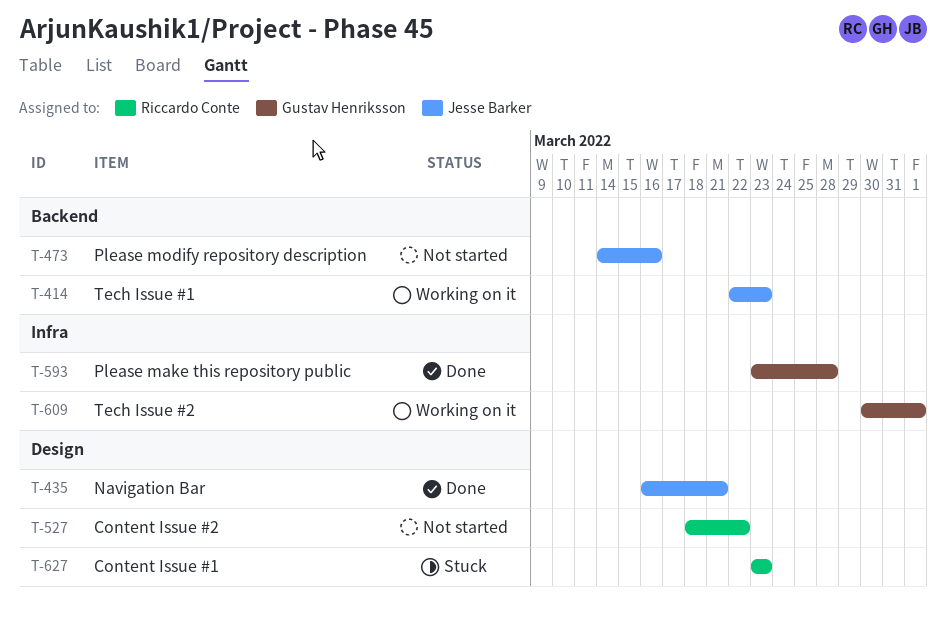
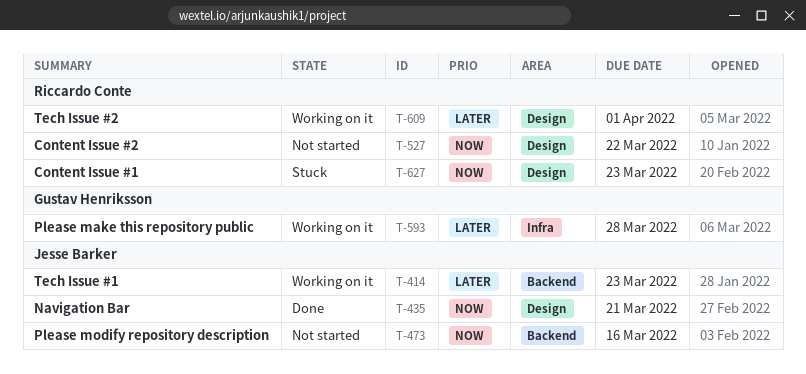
T-593, status: Done -> Working on it
T-609, owner: Gustav Henriksson -> Riccardo Conte
T-609, label: Infra -> Design

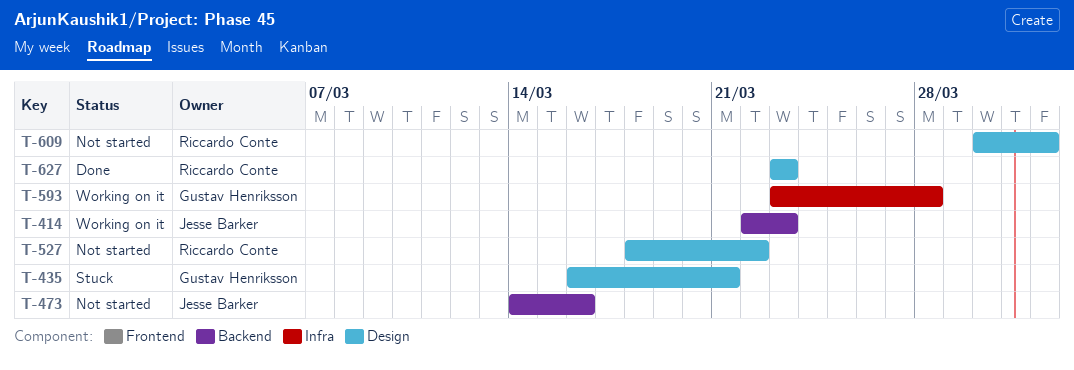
T-435, status: Done -> Stuck
T-435, owner: Jesse Barker -> Gustav Henriksson
T-609, status: Working on it -> Not started
T-627, status: Stuck -> Done

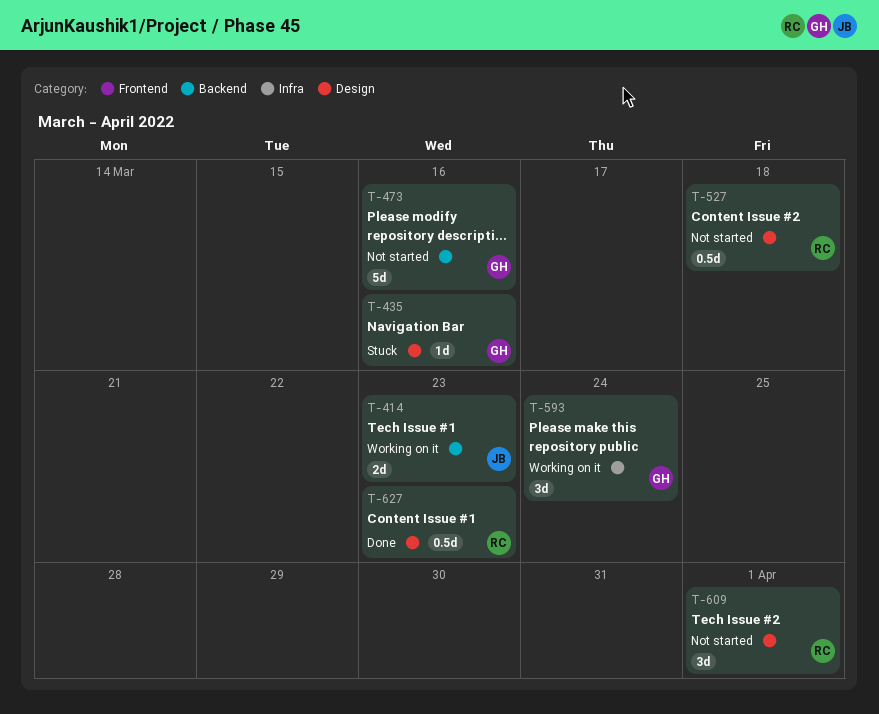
T-435, due: Mar 21 -> Mar 16
T-473, owner: Jesse Barker -> Gustav Henriksson
T-527, due: Mar 22 -> Mar 18
T-593, due: Mar 28 -> Mar 24

